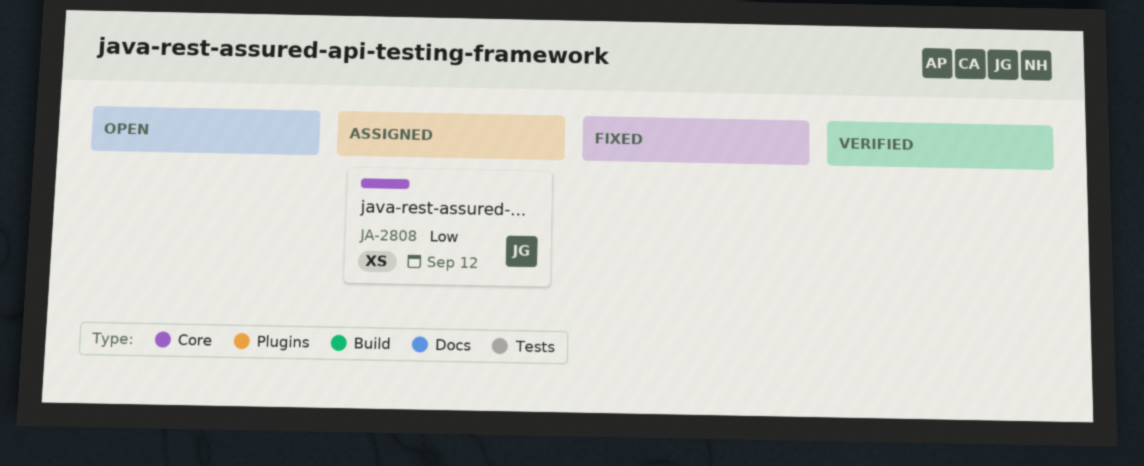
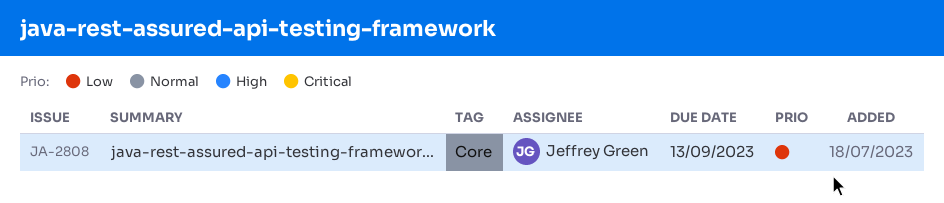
JA-2808, due: Sep 12 -> Sep 13

